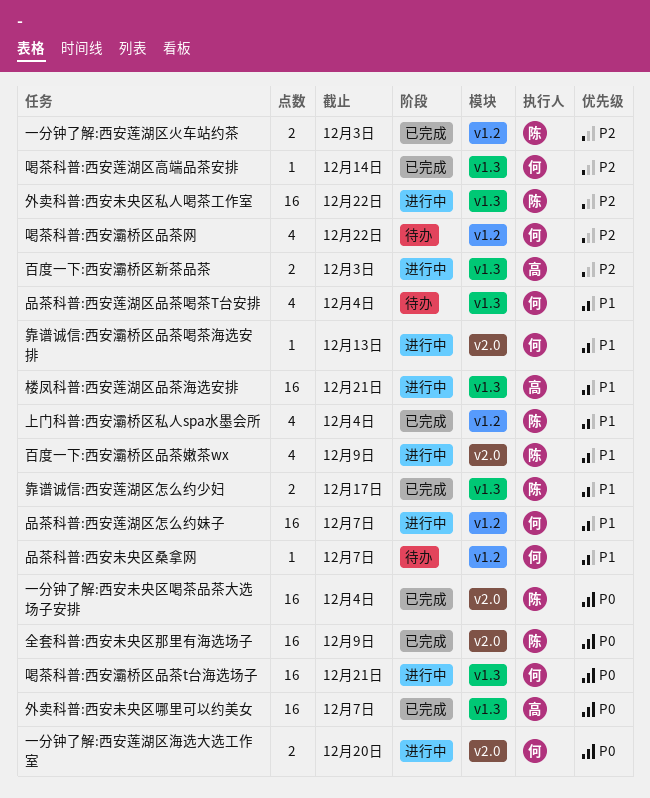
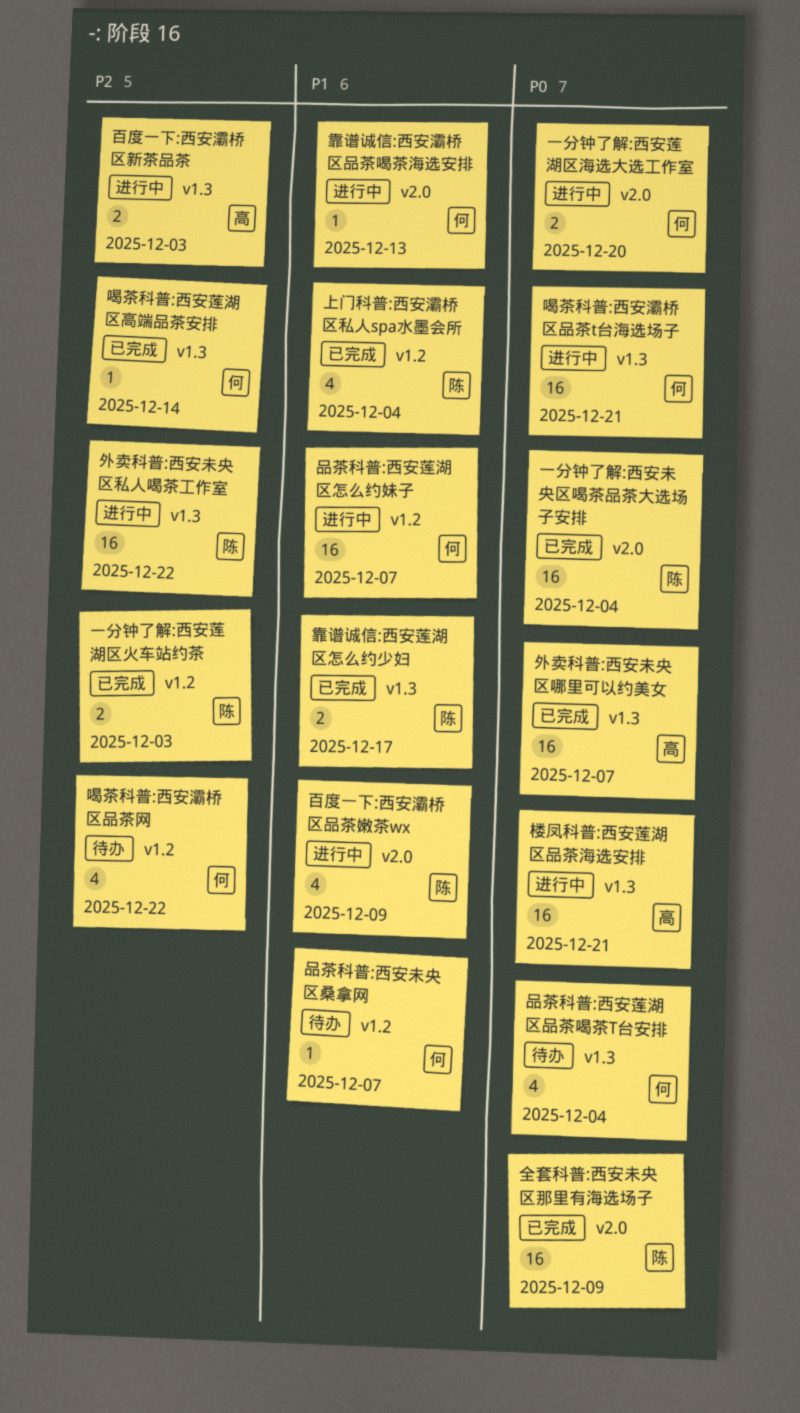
品茶科普:西安莲湖区品茶喝茶T台安排, priority: P1 -> P0
楼凤科普:西安莲湖区品茶海选安排, priority: P1 -> P0

